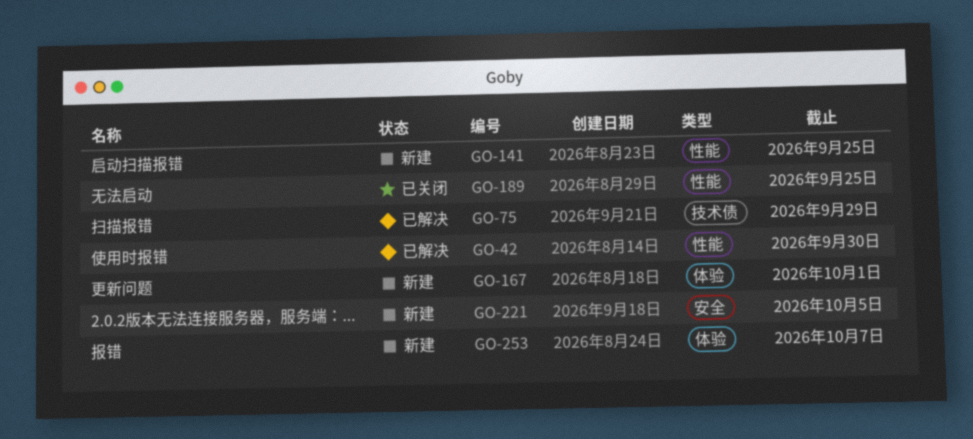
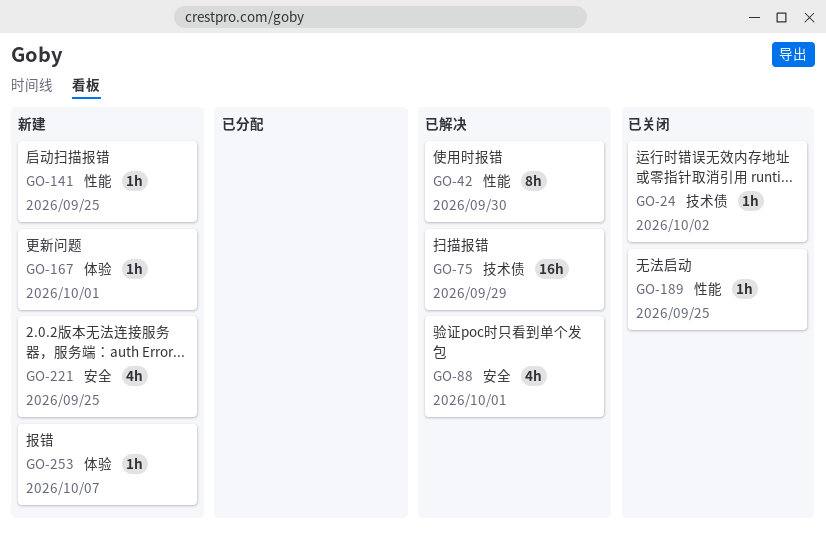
GO-24: none -> present
GO-88: none -> present
GO-221, due: Oct 5 -> Sep 25

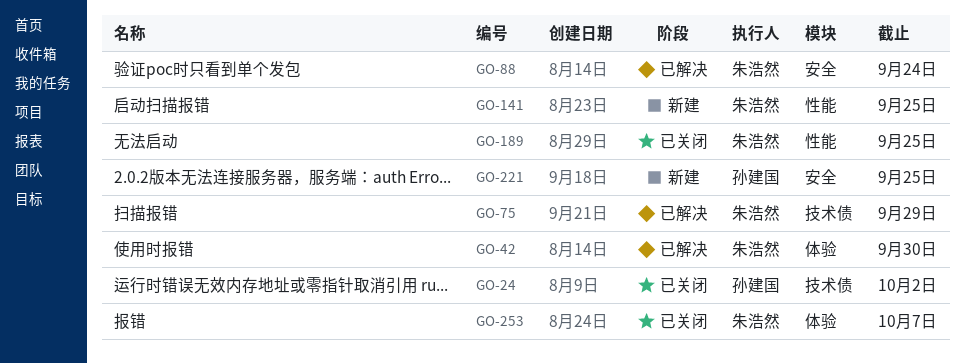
GO-42, label: 性能 -> 体验
GO-88, due: Oct 1 -> Sep 24
GO-167: present -> none
GO-253, status: 新建 -> 已关闭

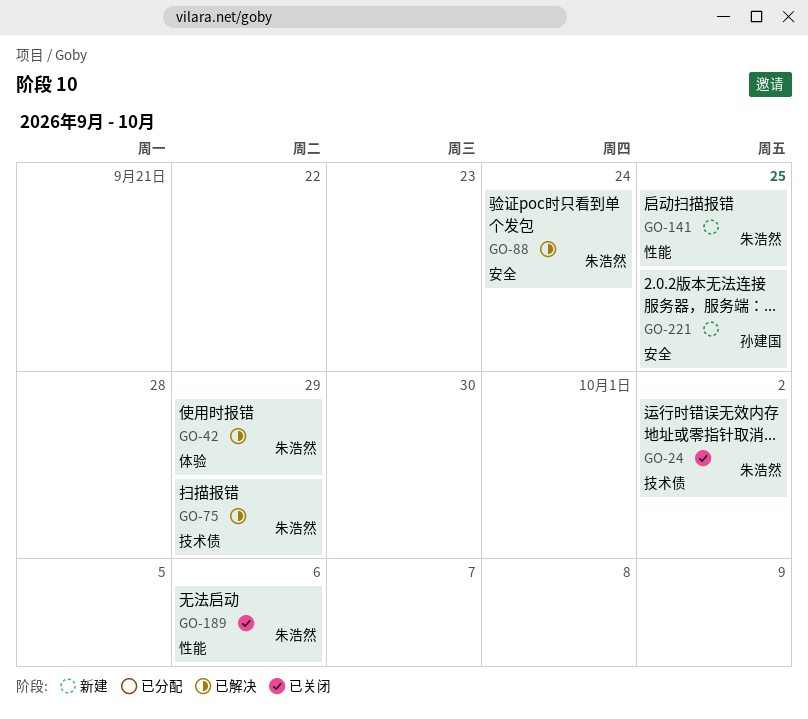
GO-24, owner: 孙建国 -> 朱浩然
GO-42, due: Sep 30 -> Sep 29
GO-189, due: Sep 25 -> Oct 6
GO-253: present -> none

